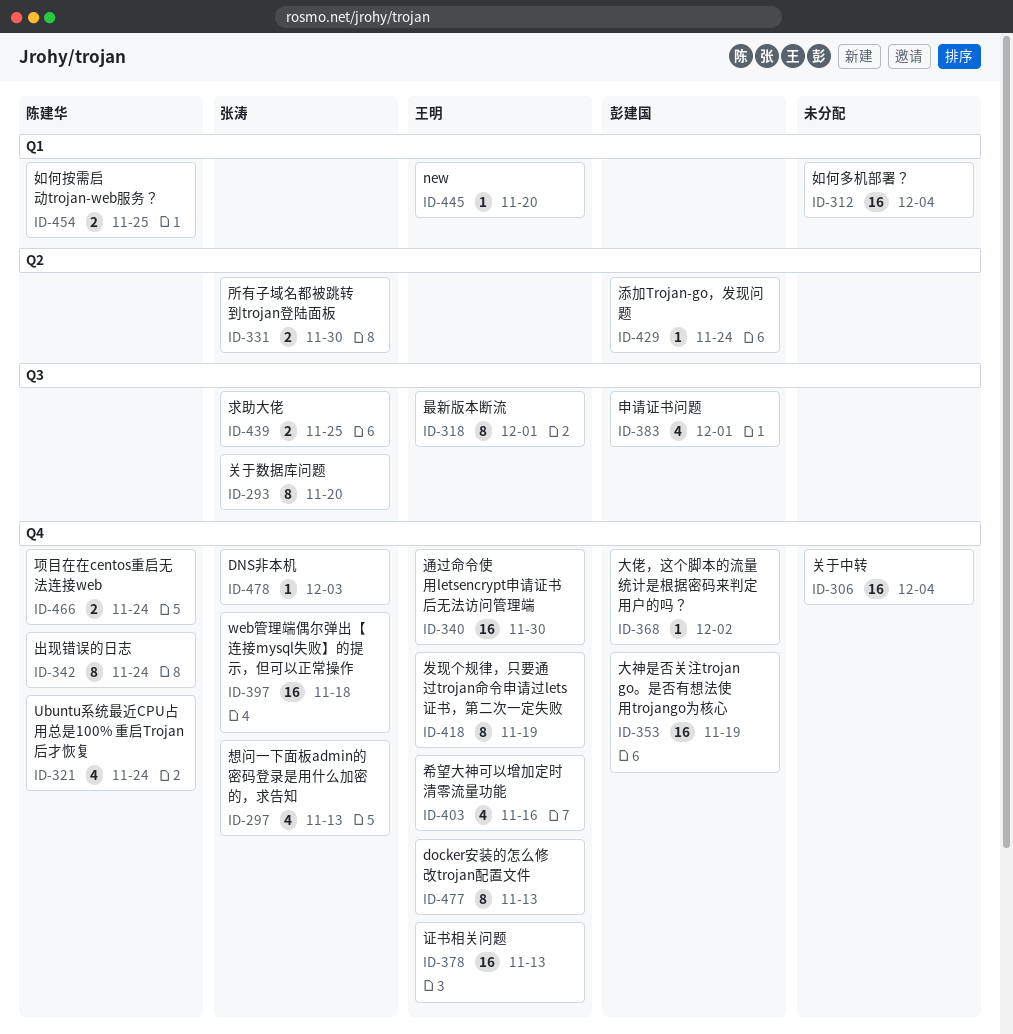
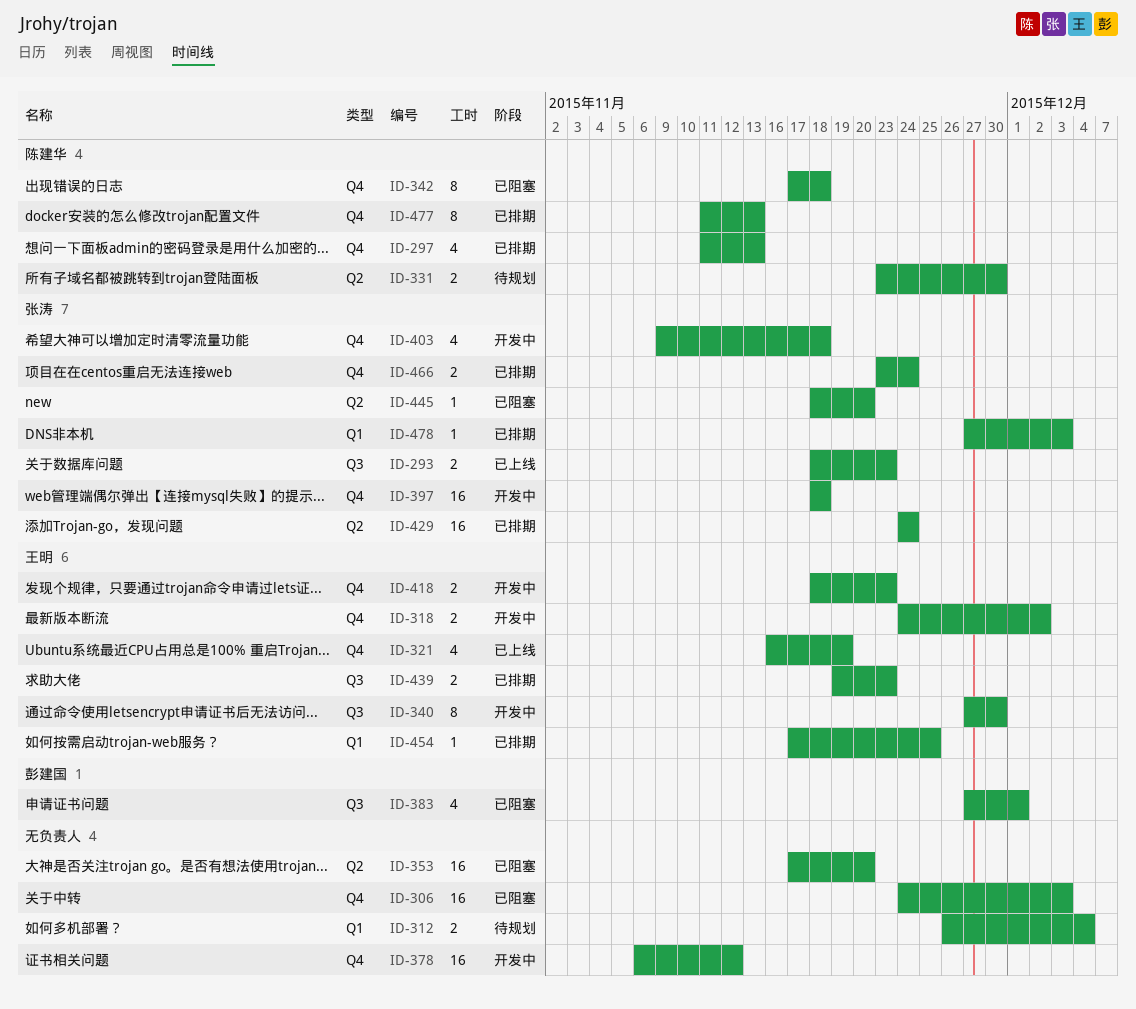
ID-293, estimate: 8 -> 2
ID-293, due: Nov 20 -> Nov 23
ID-297, owner: 张涛 -> 陈建华
ID-306, due: Dec 4 -> Dec 3
ID-312, estimate: 16 -> 2
ID-318, label: Q3 -> Q4
ID-318, estimate: 8 -> 2
ID-318, due: Dec 1 -> Dec 2
ID-321, owner: 陈建华 -> 王明
ID-321, due: Nov 24 -> Nov 19
ID-331, owner: 张涛 -> 陈建华
ID-340, label: Q4 -> Q3
ID-340, estimate: 16 -> 8
ID-342, due: Nov 24 -> Nov 18
ID-353, owner: 彭建国 -> none
ID-353, label: Q4 -> Q2
ID-353, due: Nov 19 -> Nov 20
ID-368: present -> none
ID-378, owner: 王明 -> none
ID-378, due: Nov 13 -> Nov 12
ID-403, owner: 王明 -> 张涛
ID-403, due: Nov 16 -> Nov 18
ID-418, estimate: 8 -> 2
ID-418, due: Nov 19 -> Nov 23
ID-429, owner: 彭建国 -> 张涛
ID-429, estimate: 1 -> 16
ID-439, owner: 张涛 -> 王明
ID-439, due: Nov 25 -> Nov 23
ID-445, owner: 王明 -> 张涛
ID-445, label: Q1 -> Q2
ID-454, owner: 陈建华 -> 王明
ID-454, estimate: 2 -> 1
ID-466, owner: 陈建华 -> 张涛
ID-477, owner: 王明 -> 陈建华
ID-478, label: Q4 -> Q1

